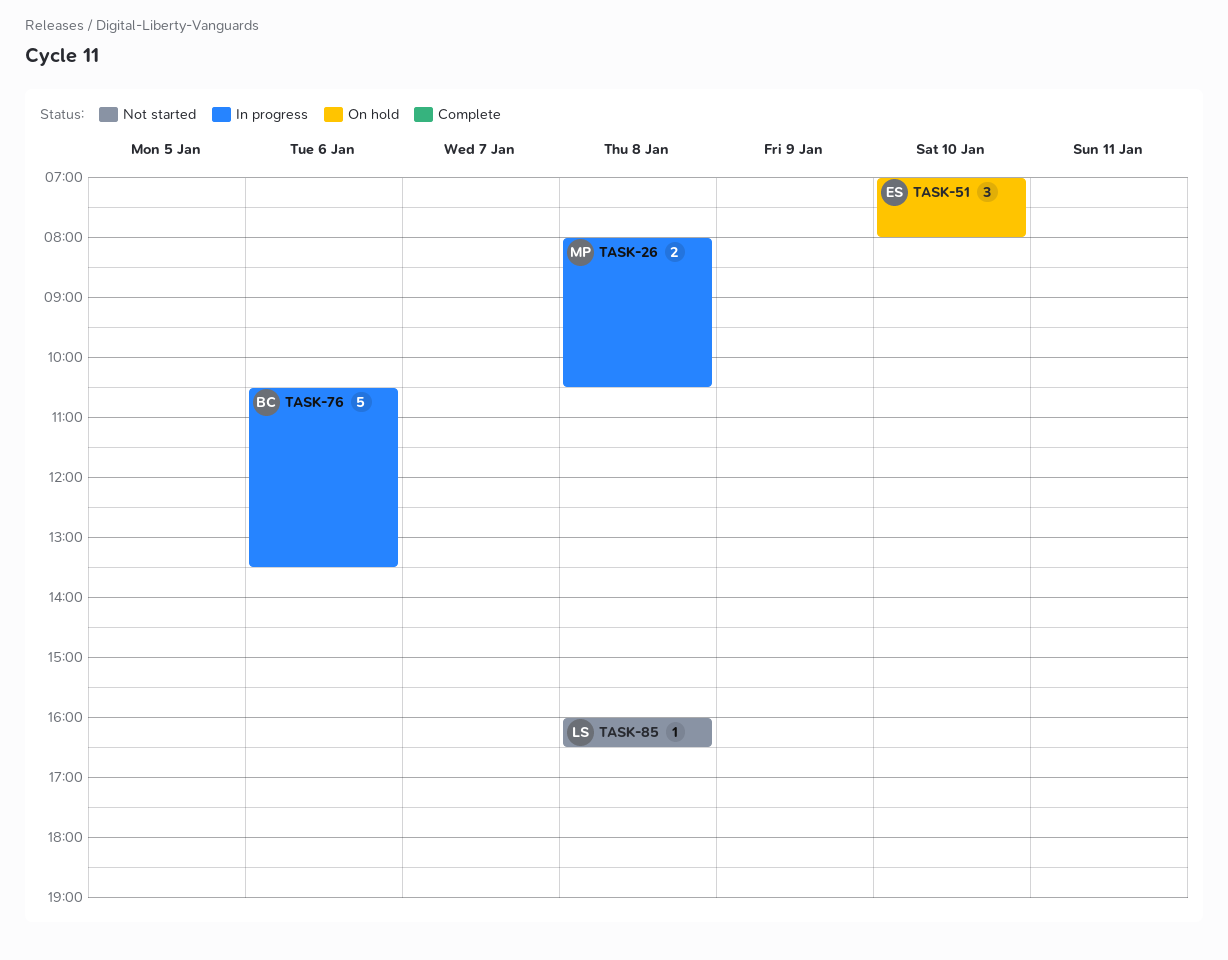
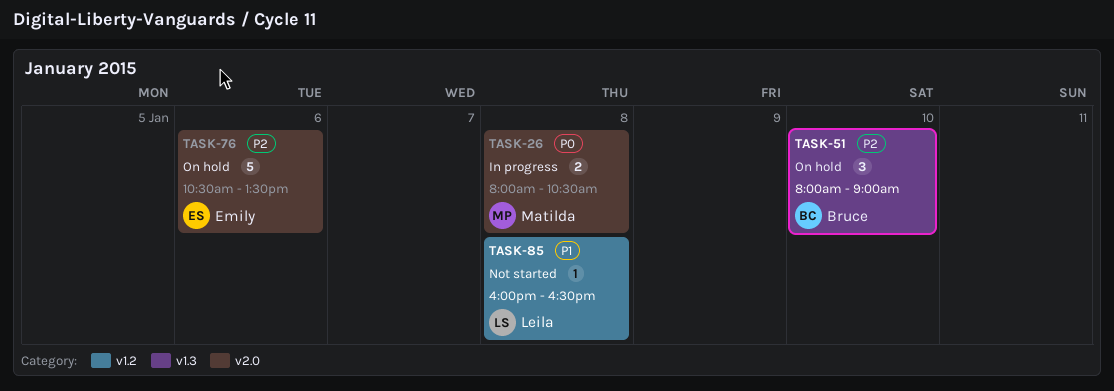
TASK-51, owner: Emily -> Bruce
TASK-51, begins: 07:00 -> 08:00
TASK-51, ends: 08:00 -> 09:00
TASK-76, status: In progress -> On hold
TASK-76, owner: Bruce -> Emily

